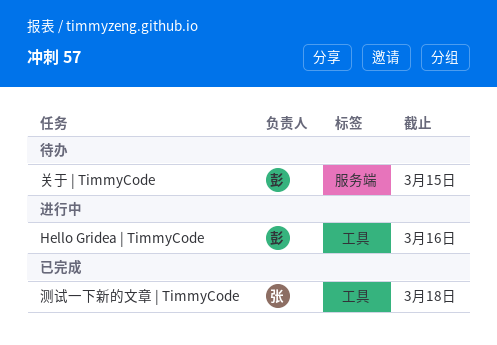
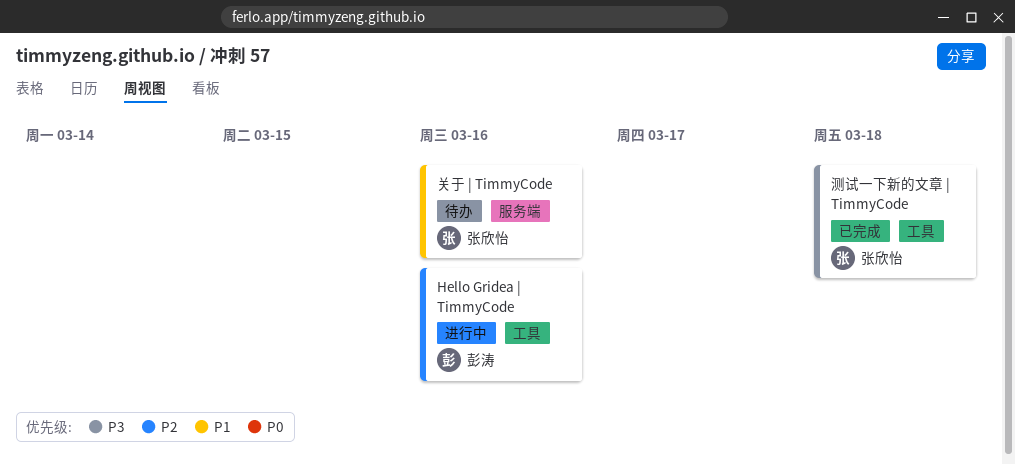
关于 | TimmyCode, owner: 彭涛 -> 张欣怡
关于 | TimmyCode, due: Mar 15 -> Mar 16

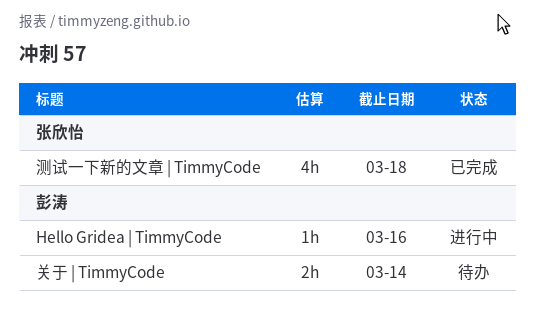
关于 | TimmyCode, owner: 张欣怡 -> 彭涛
关于 | TimmyCode, due: Mar 16 -> Mar 14

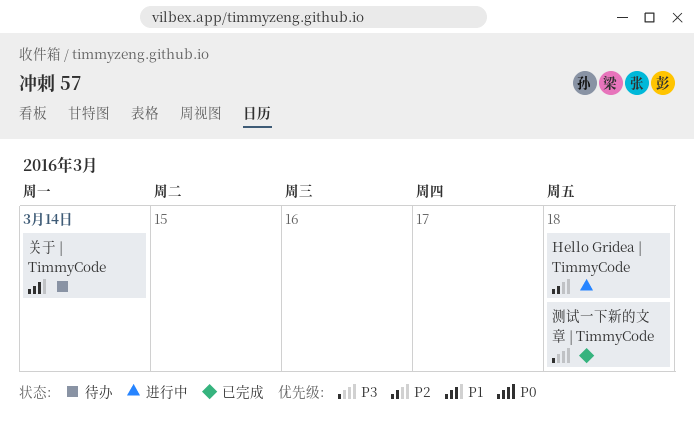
Hello Gridea | TimmyCode, due: Mar 16 -> Mar 18

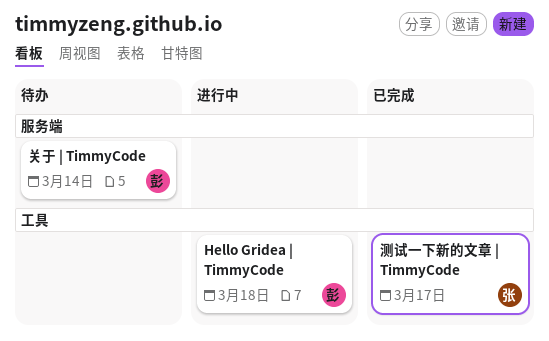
测试一下新的文章 | TimmyCode, due: Mar 18 -> Mar 17

